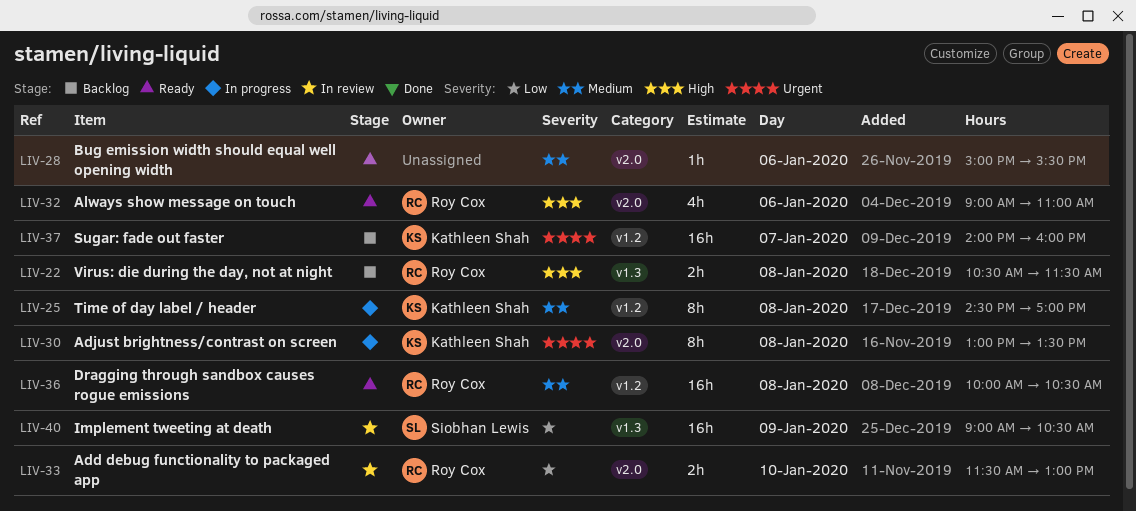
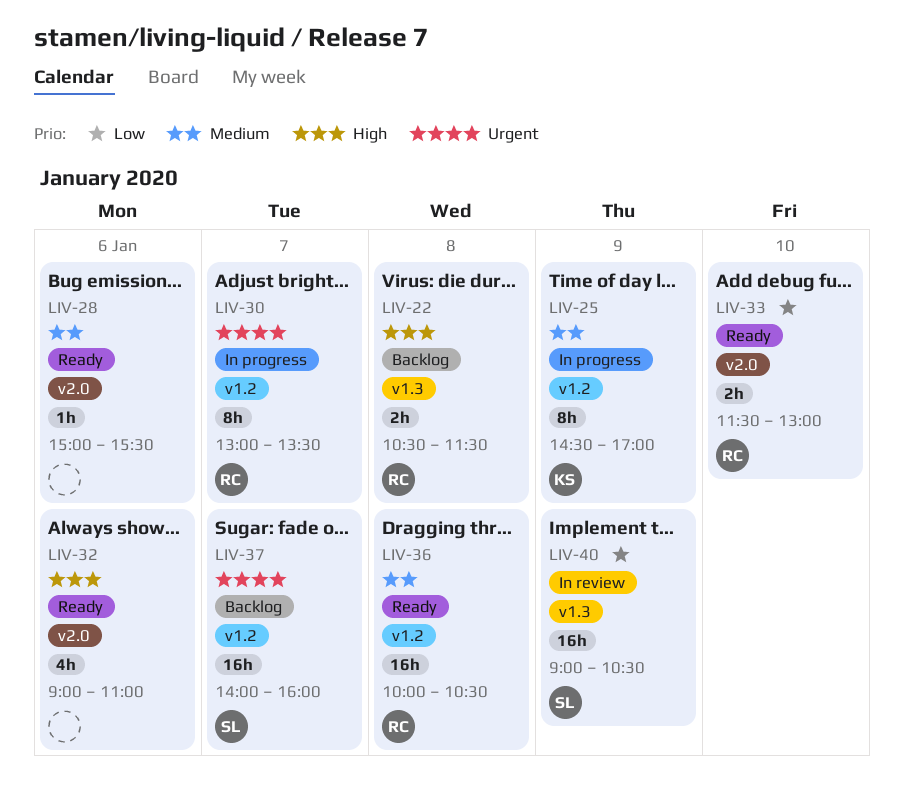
LIV-25, day: Jan 8 -> Jan 9
LIV-30, owner: Kathleen Shah -> Roy Cox
LIV-30, label: v2.0 -> v1.2
LIV-30, day: Jan 8 -> Jan 7
LIV-32, owner: Roy Cox -> none
LIV-33, status: In review -> Ready
LIV-37, owner: Kathleen Shah -> Siobhan Lewis

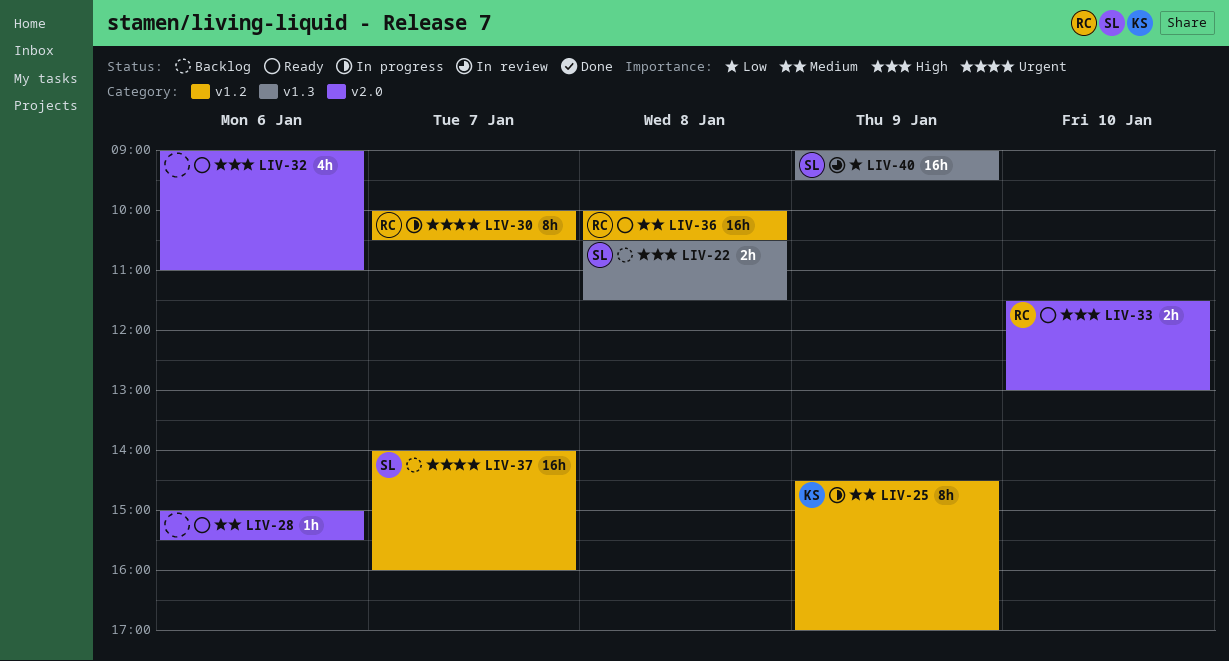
LIV-22, owner: RC -> SL
LIV-30, begins: 13:00 -> 10:00
LIV-30, ends: 13:30 -> 10:30
LIV-33, priority: Low -> High
LIV-40, ends: 10:30 -> 09:30

